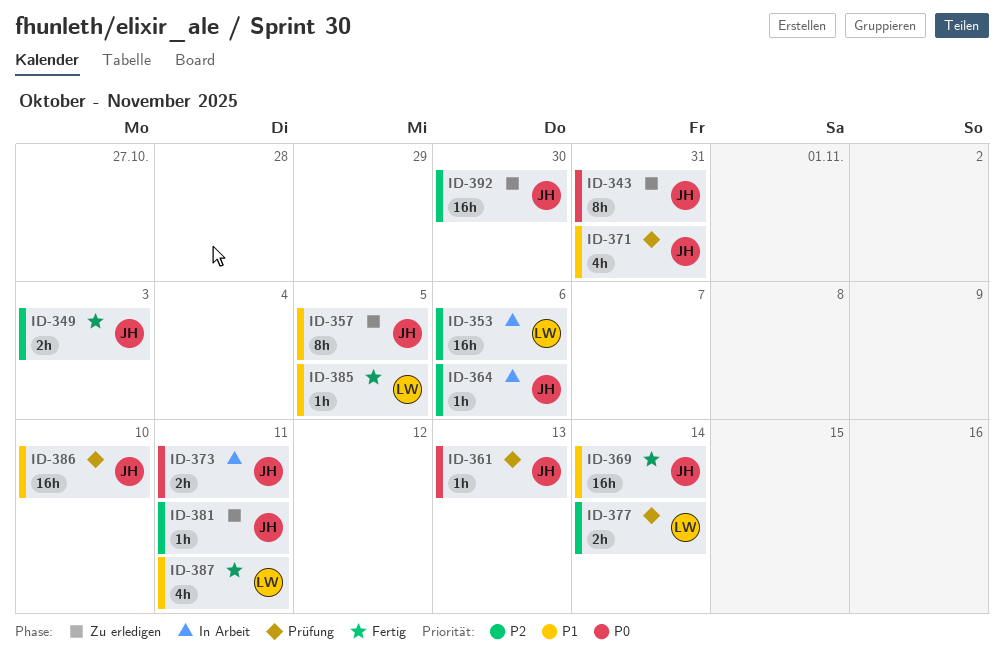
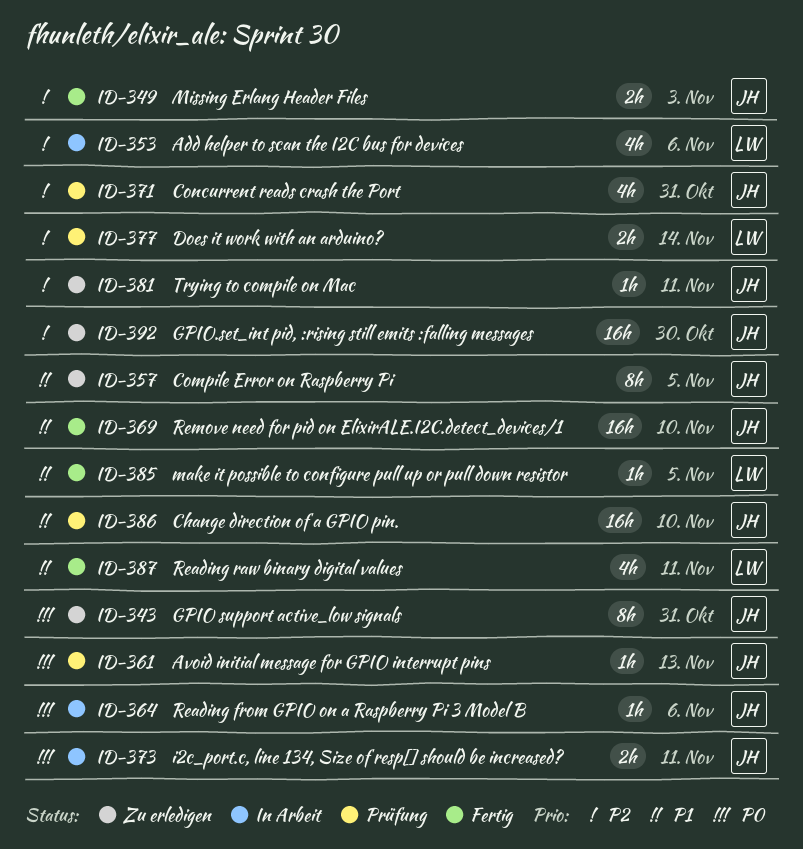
ID-353, estimate: 16h -> 4h
ID-364, priority: P2 -> P0
ID-369, due: Nov 14 -> Nov 10
ID-371, priority: P1 -> P2

